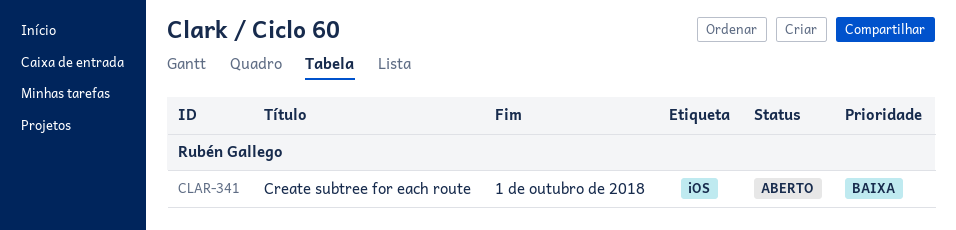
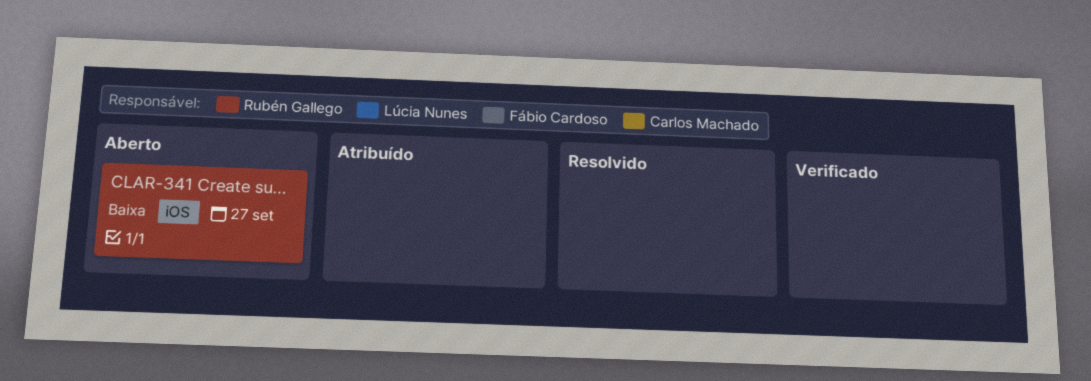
CLAR-341, due: Oct 1 -> Sep 27

